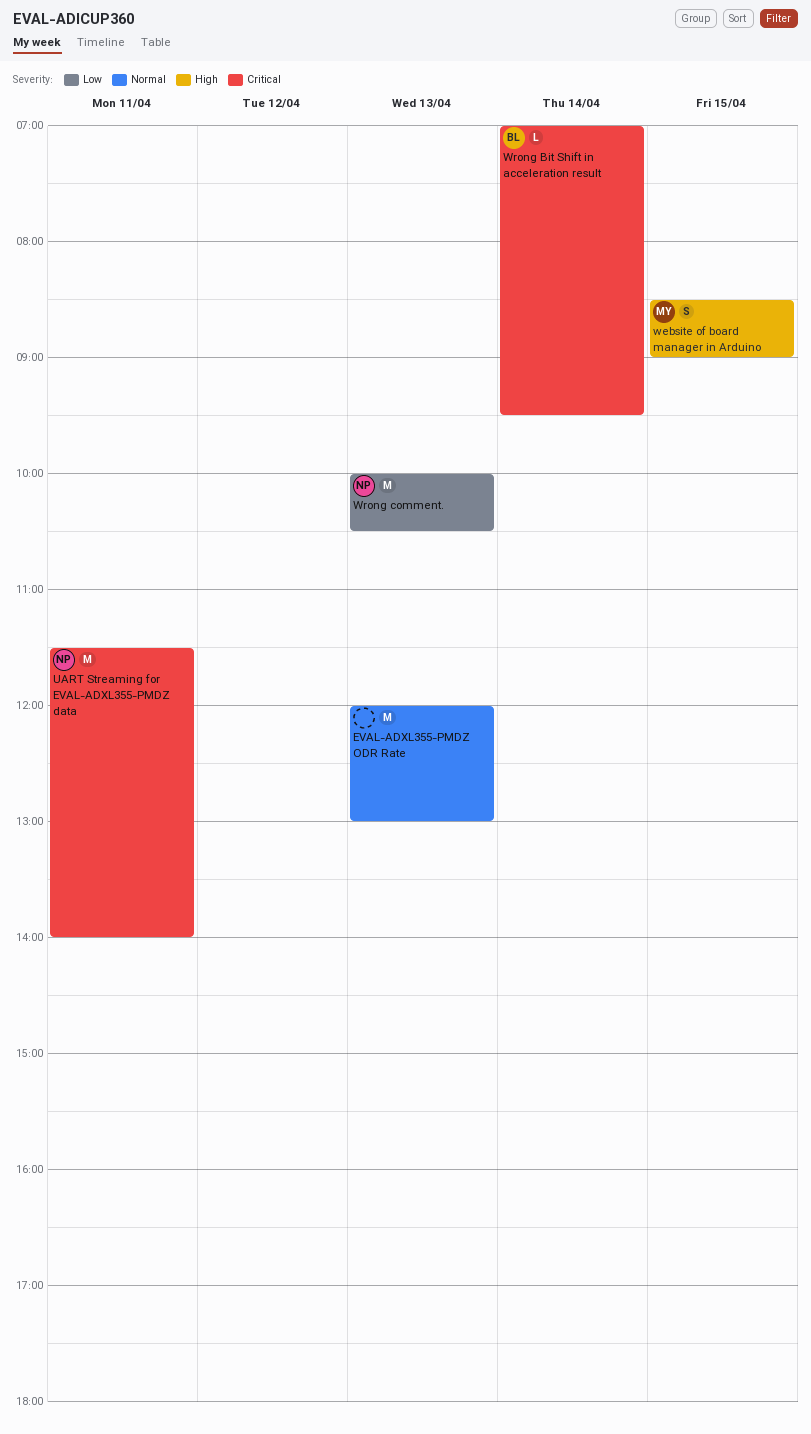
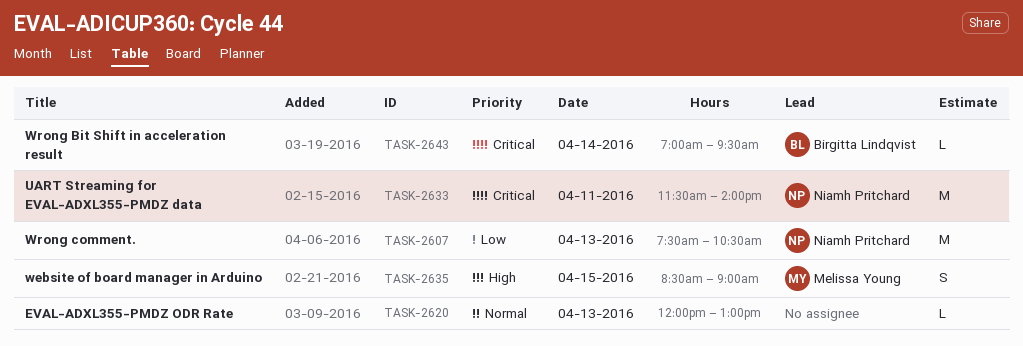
EVAL-ADXL355-PMDZ ODR Rate, estimate: M -> L
Wrong comment., begins: 10:00 -> 07:30

